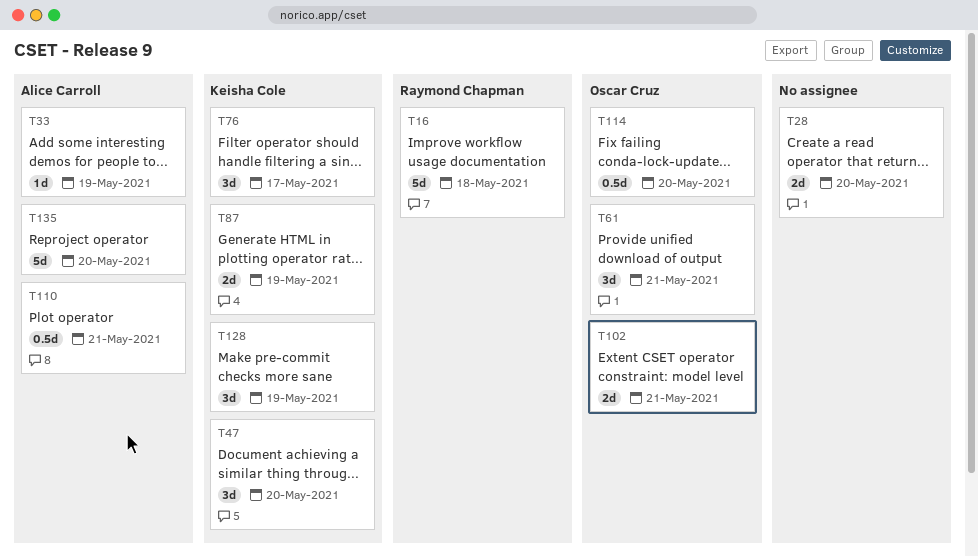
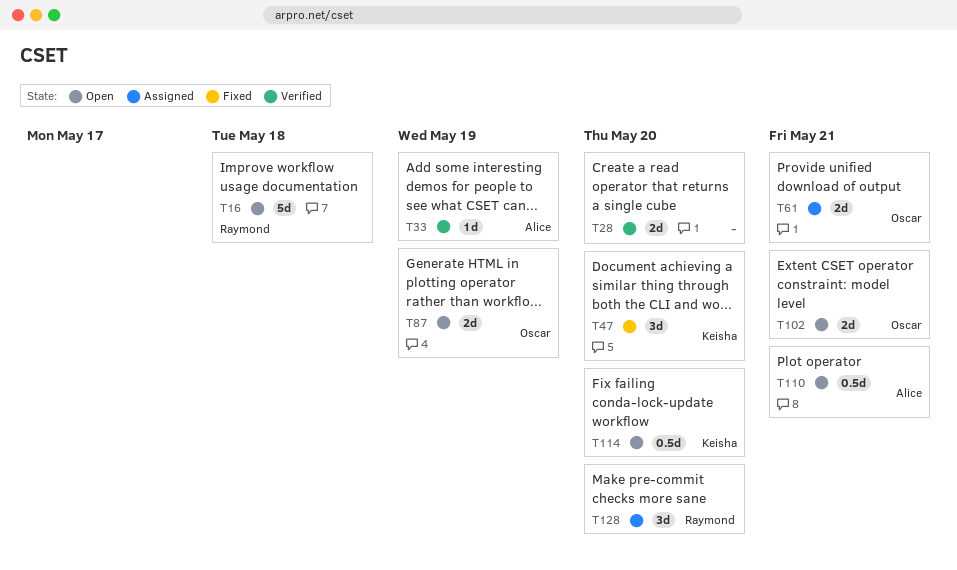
T61, estimate: 3d -> 2d
T76: present -> none
T87, owner: Keisha Cole -> Oscar Cruz
T114, owner: Oscar Cruz -> Keisha Cole
T128, owner: Keisha Cole -> Raymond Chapman
T128, due: May 19 -> May 20
T135: present -> none

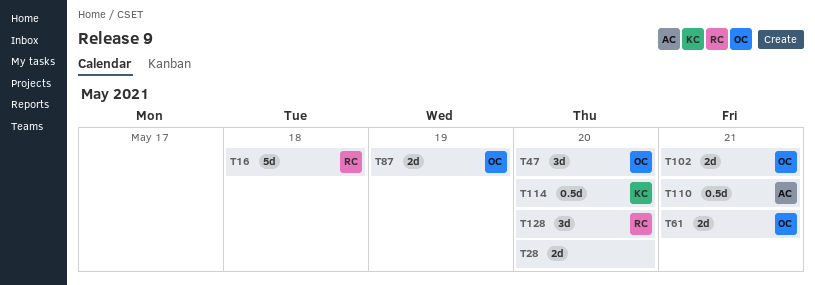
T33: present -> none
T47, owner: Keisha -> Oscar

